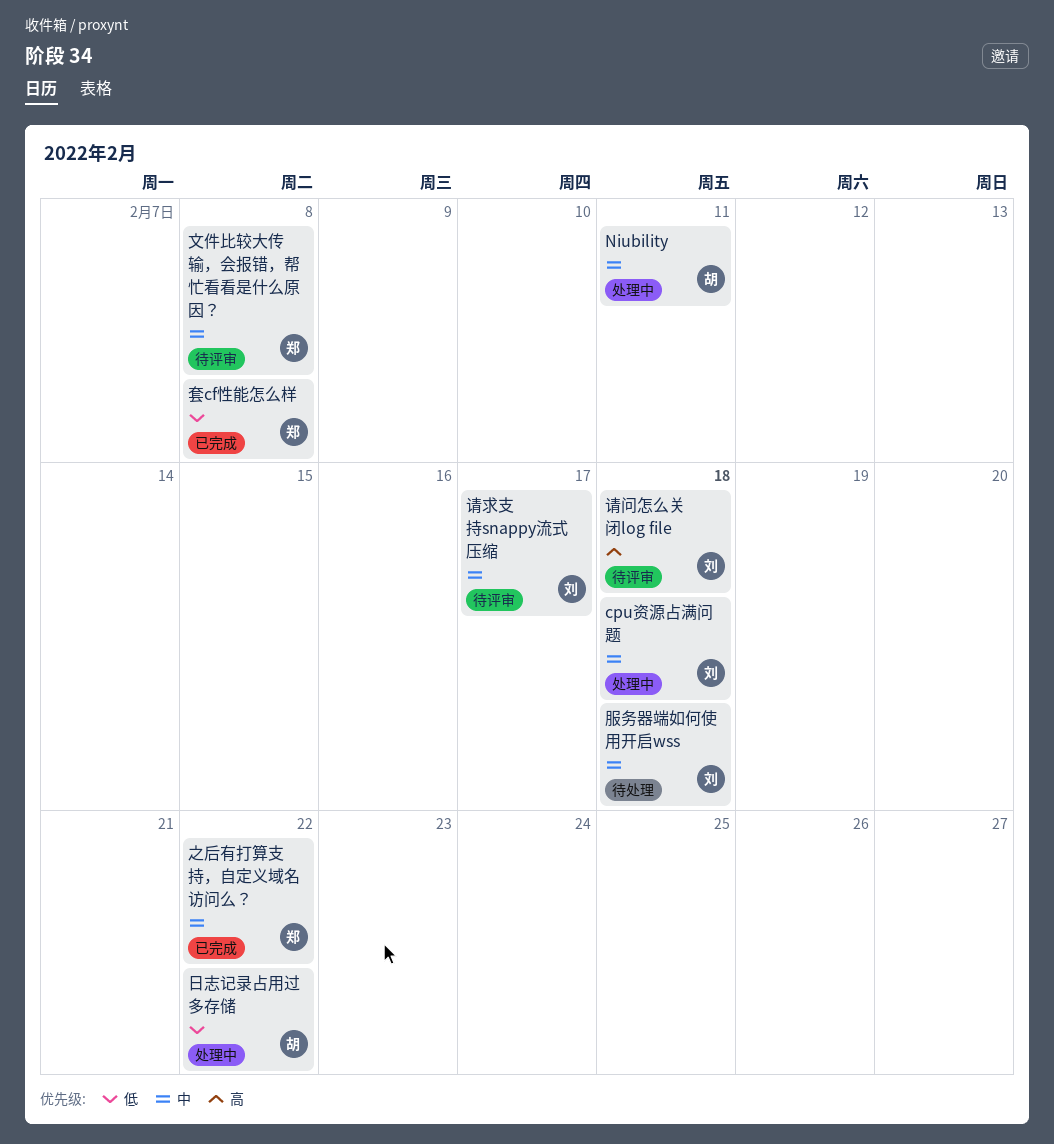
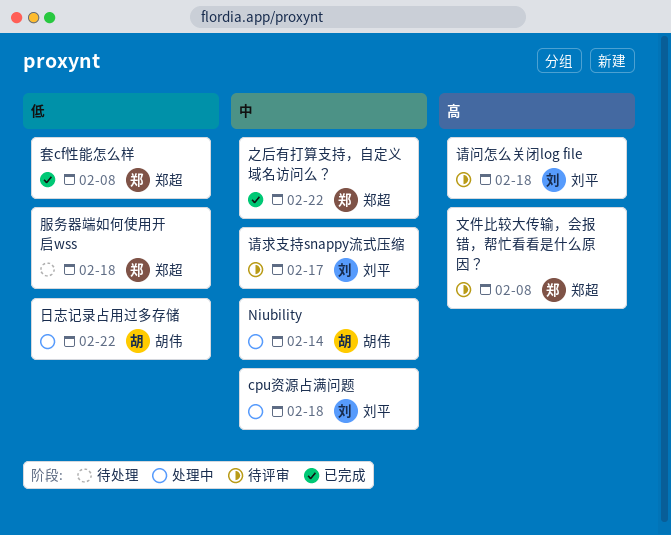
Niubility, due: Feb 11 -> Feb 14
文件比较大传输，会报错，帮忙看看是什么原因？, priority: 中 -> 高
服务器端如何使用开启wss, owner: 刘平 -> 郑超
服务器端如何使用开启wss, priority: 中 -> 低

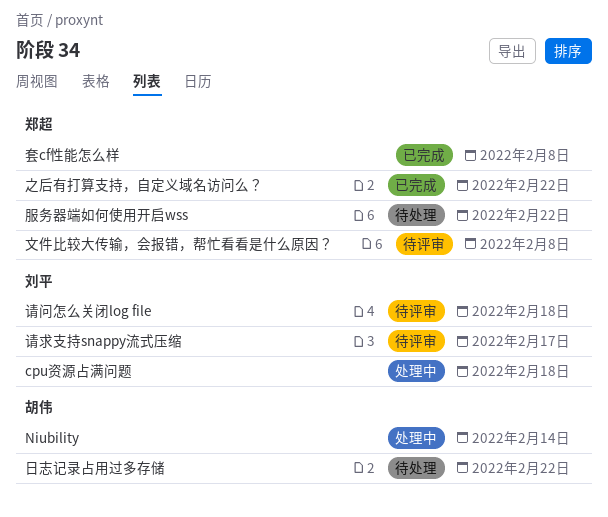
日志记录占用过多存储, status: 处理中 -> 待处理
服务器端如何使用开启wss, due: Feb 18 -> Feb 22

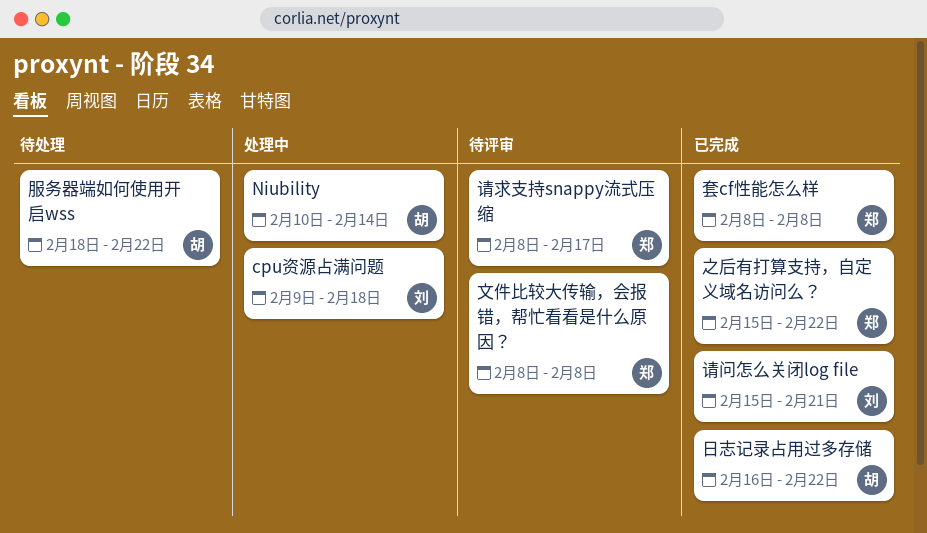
日志记录占用过多存储, status: 待处理 -> 已完成
服务器端如何使用开启wss, owner: 郑超 -> 胡伟
请求支持snappy流式压缩, owner: 刘平 -> 郑超
请问怎么关闭log file, status: 待评审 -> 已完成
请问怎么关闭log file, due: Feb 18 -> Feb 21

